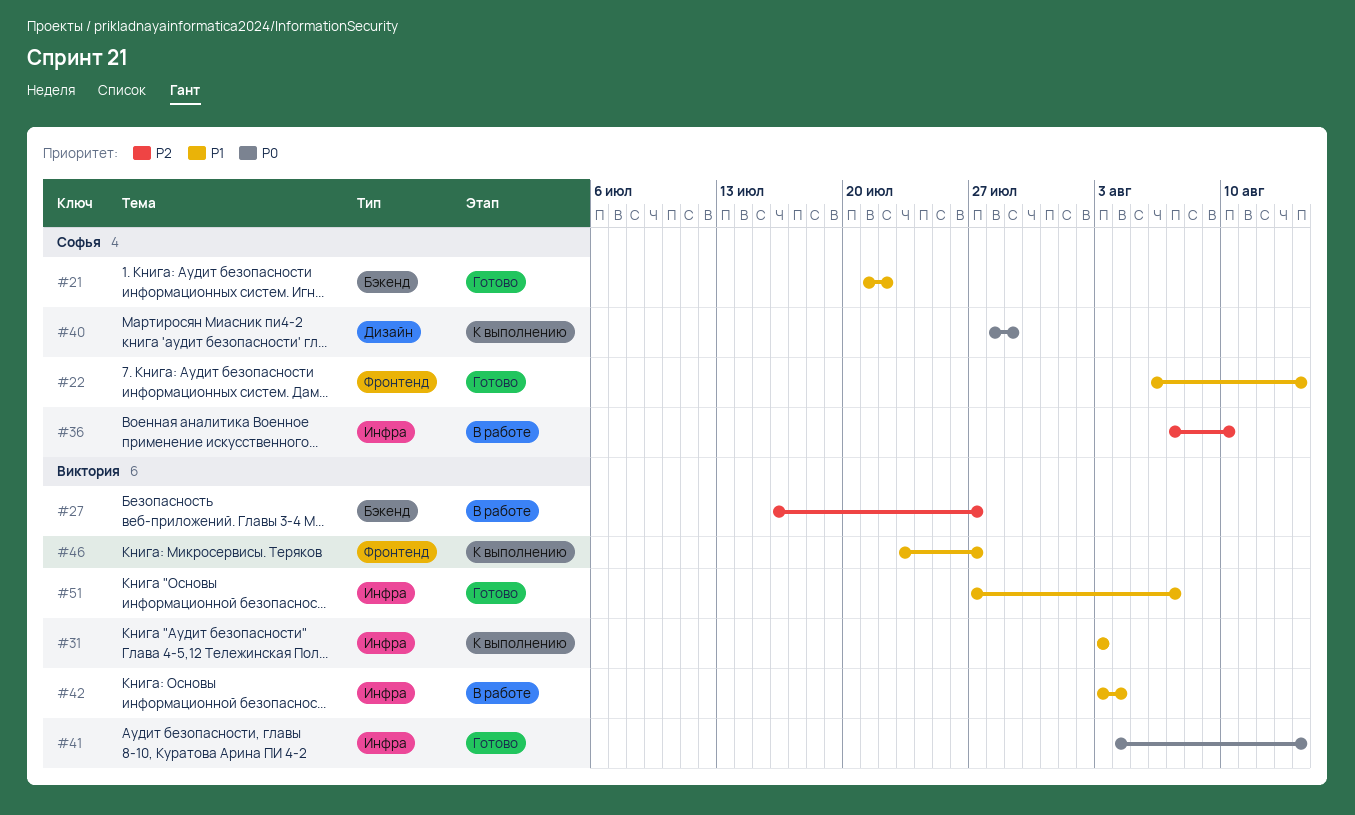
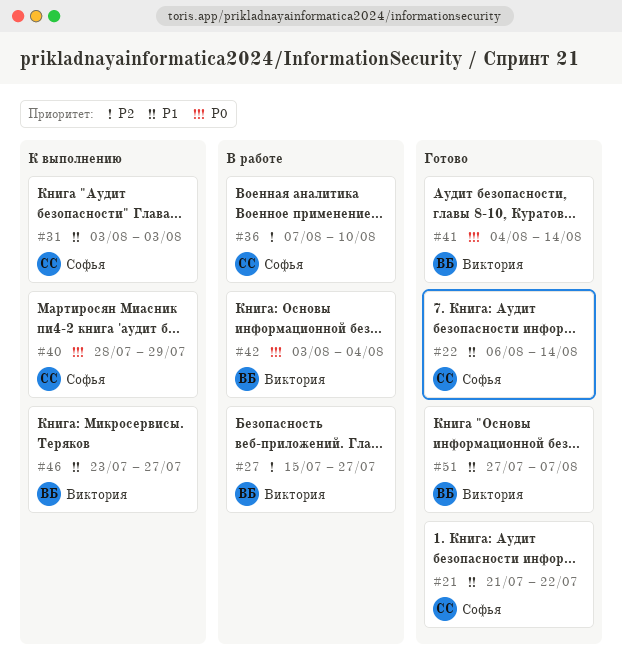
#27, start: Jul 16 -> Jul 15
#31, owner: Виктория -> Софья
#42, priority: P1 -> P0

